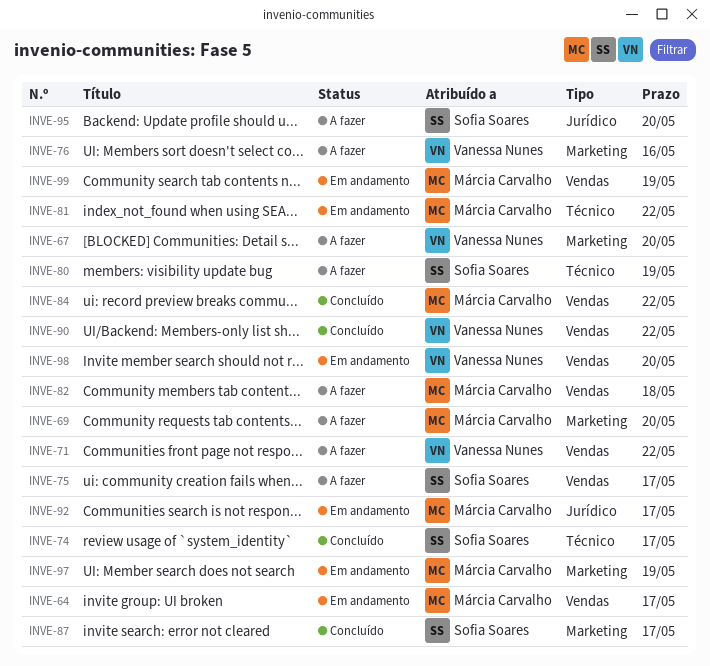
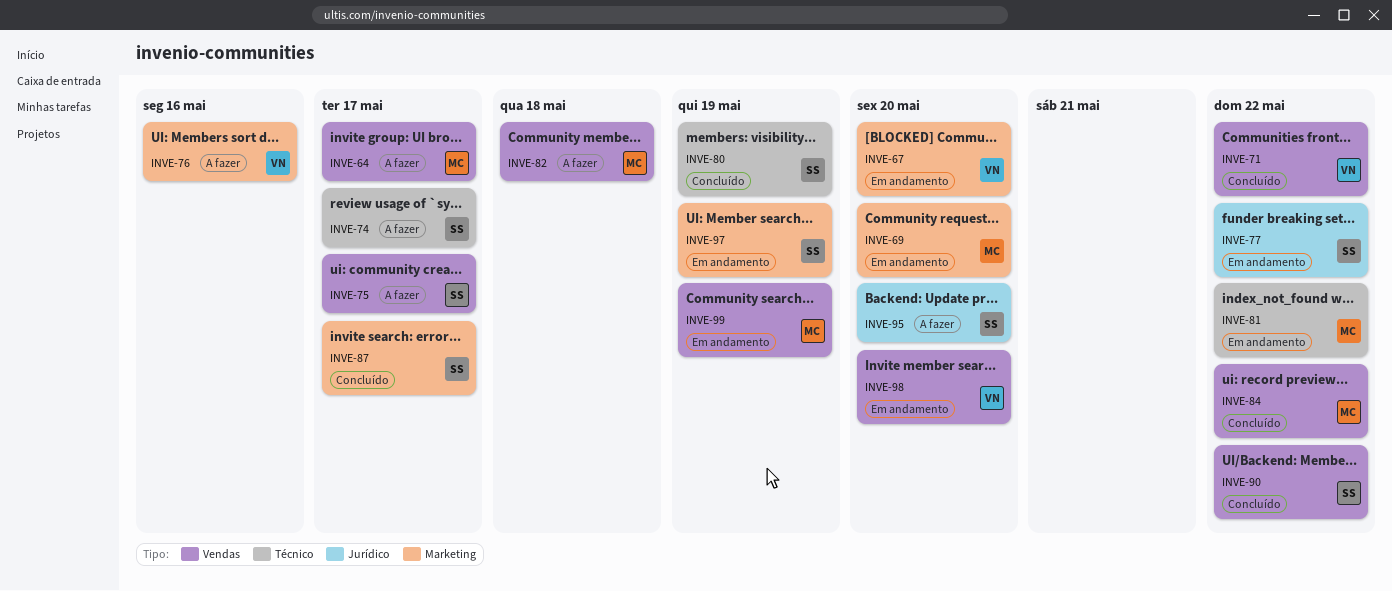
INVE-64, status: Em andamento -> A fazer
INVE-67, status: A fazer -> Em andamento
INVE-69, status: A fazer -> Em andamento
INVE-71, status: A fazer -> Concluído
INVE-74, status: Concluído -> A fazer
INVE-77: none -> present
INVE-80, status: A fazer -> Concluído
INVE-90, owner: Vanessa Nunes -> Sofia Soares
INVE-92: present -> none
INVE-97, owner: Márcia Carvalho -> Sofia Soares

